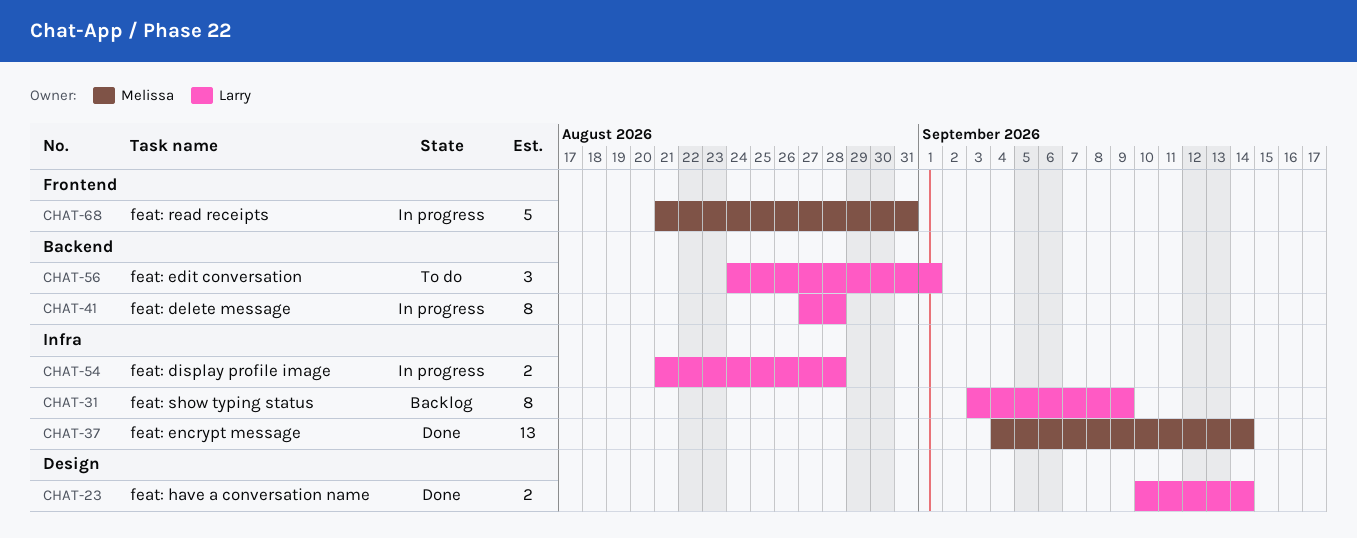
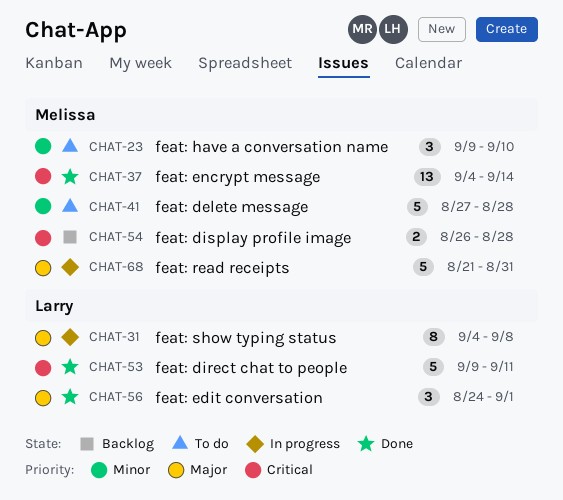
CHAT-23, status: Done -> To do
CHAT-23, owner: Larry -> Melissa
CHAT-23, estimate: 2 -> 3
CHAT-23, start: Sep 10 -> Sep 9
CHAT-23, due: Sep 14 -> Sep 10
CHAT-31, status: Backlog -> In progress
CHAT-31, start: Sep 3 -> Sep 4
CHAT-31, due: Sep 9 -> Sep 8
CHAT-41, status: In progress -> To do
CHAT-41, owner: Larry -> Melissa
CHAT-41, estimate: 8 -> 5
CHAT-53: none -> present
CHAT-54, status: In progress -> Backlog
CHAT-54, owner: Larry -> Melissa
CHAT-54, start: Aug 21 -> Aug 26
CHAT-56, status: To do -> Done

